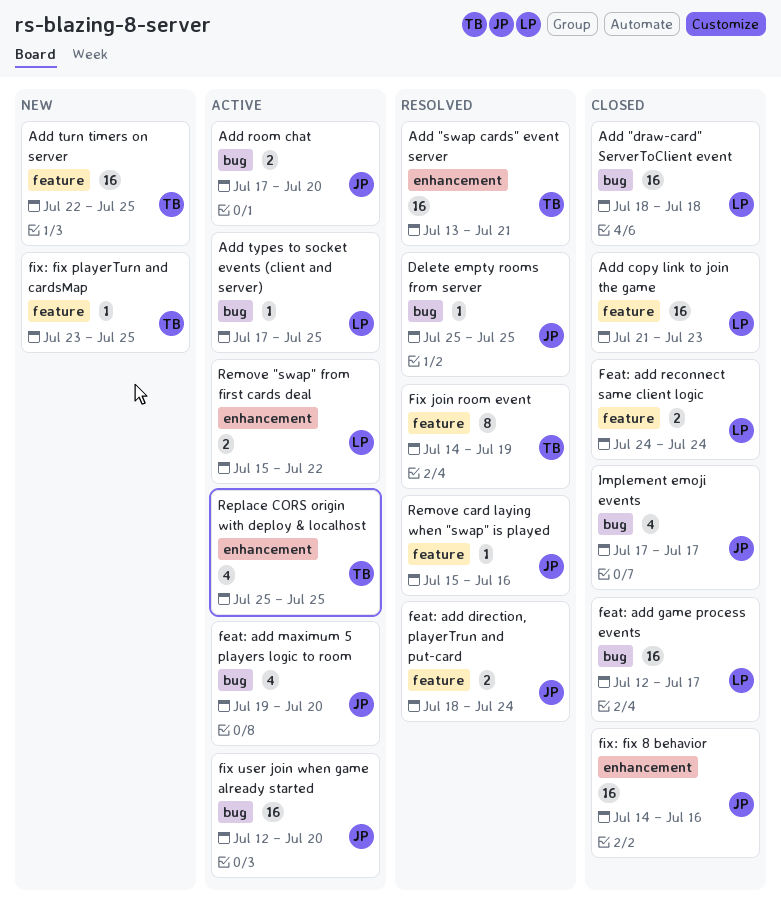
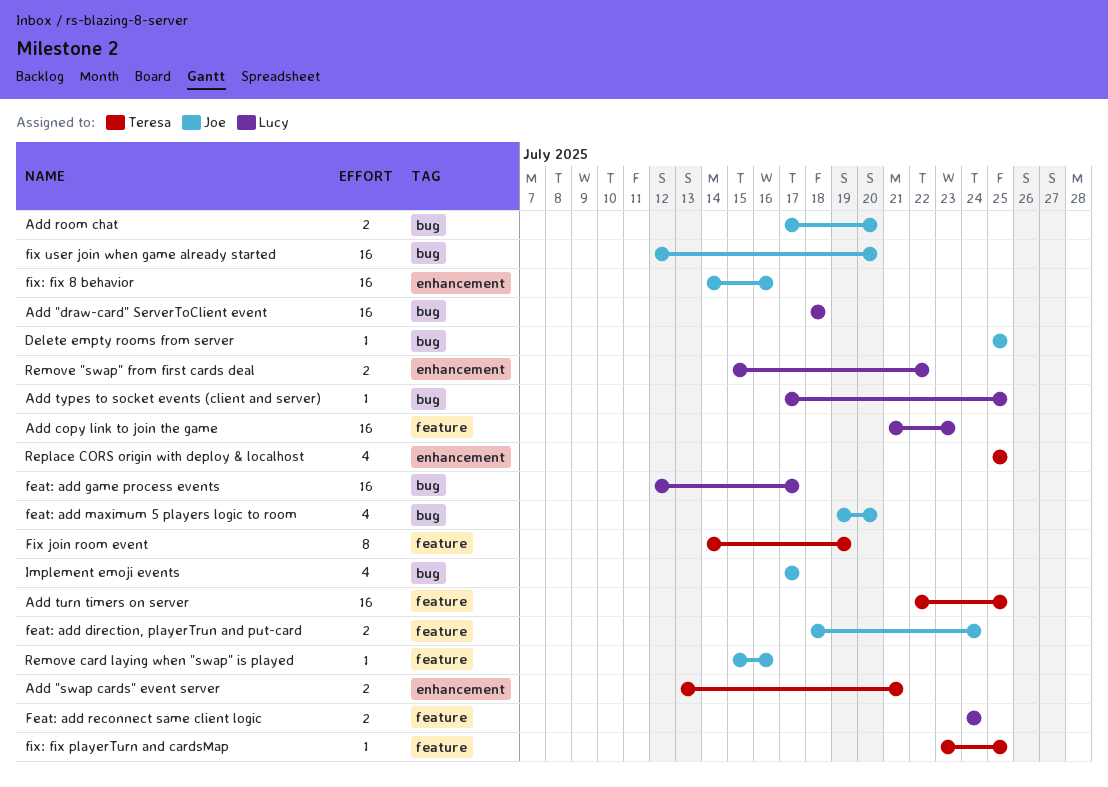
Add "swap cards" event server, estimate: 16 -> 2

